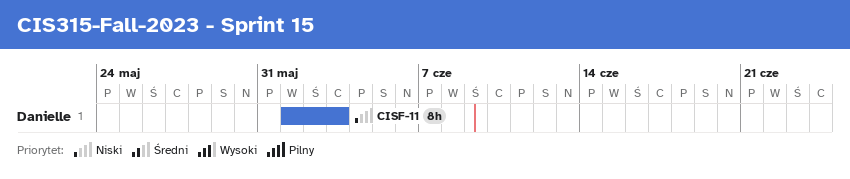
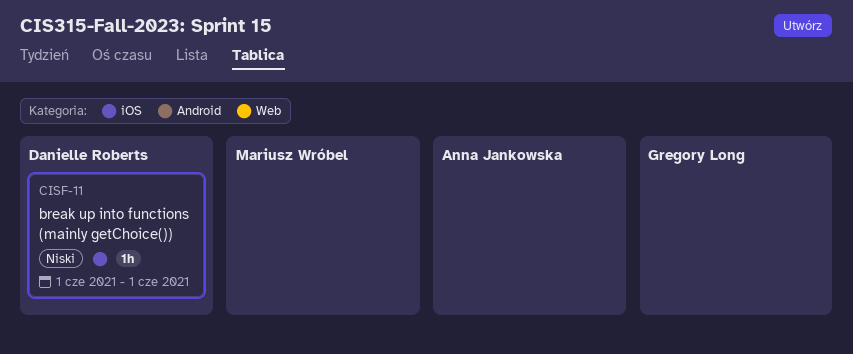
CISF-11, estimate: 8h -> 1h
CISF-11, due: Jun 3 -> Jun 1

